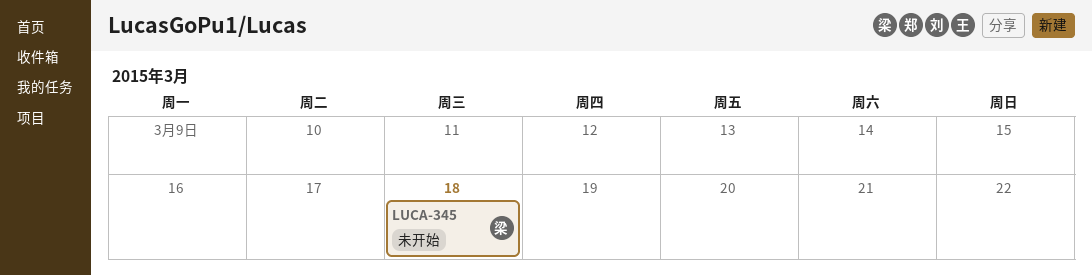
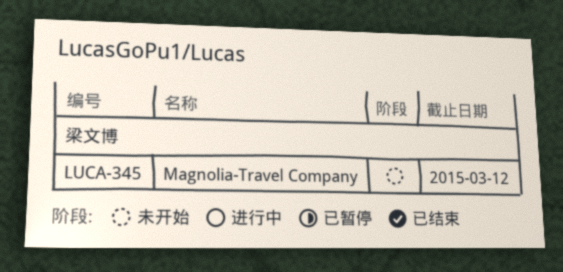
LUCA-345, due: Mar 18 -> Mar 12

